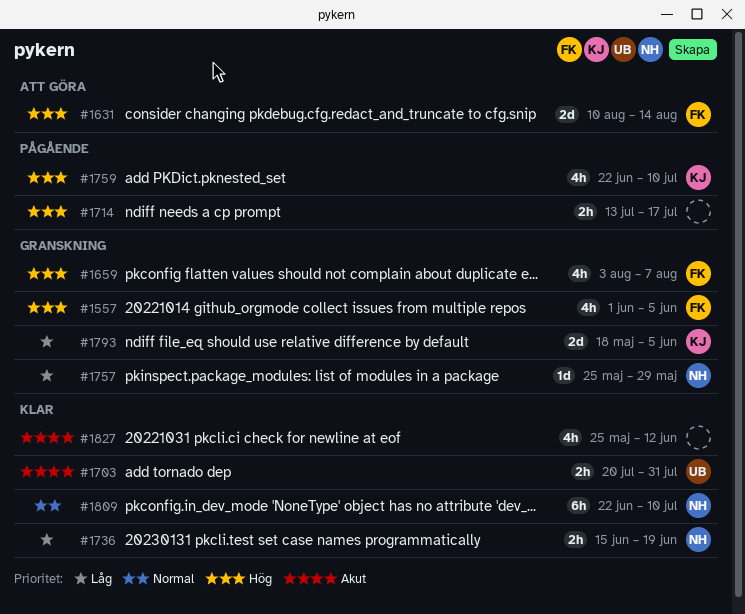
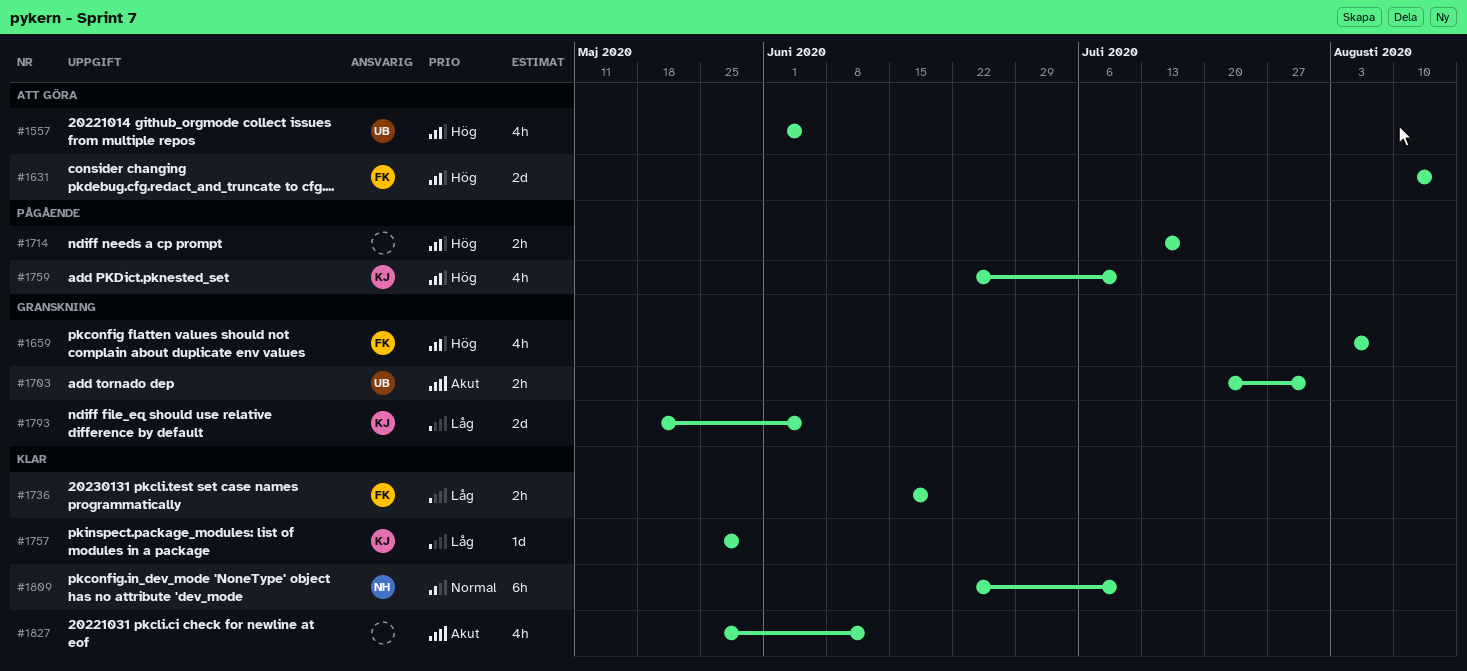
#1557, status: Granskning -> Att göra
#1557, owner: FK -> UB
#1703, status: Klar -> Granskning
#1736, owner: NH -> FK
#1757, status: Granskning -> Klar
#1757, owner: NH -> KJ

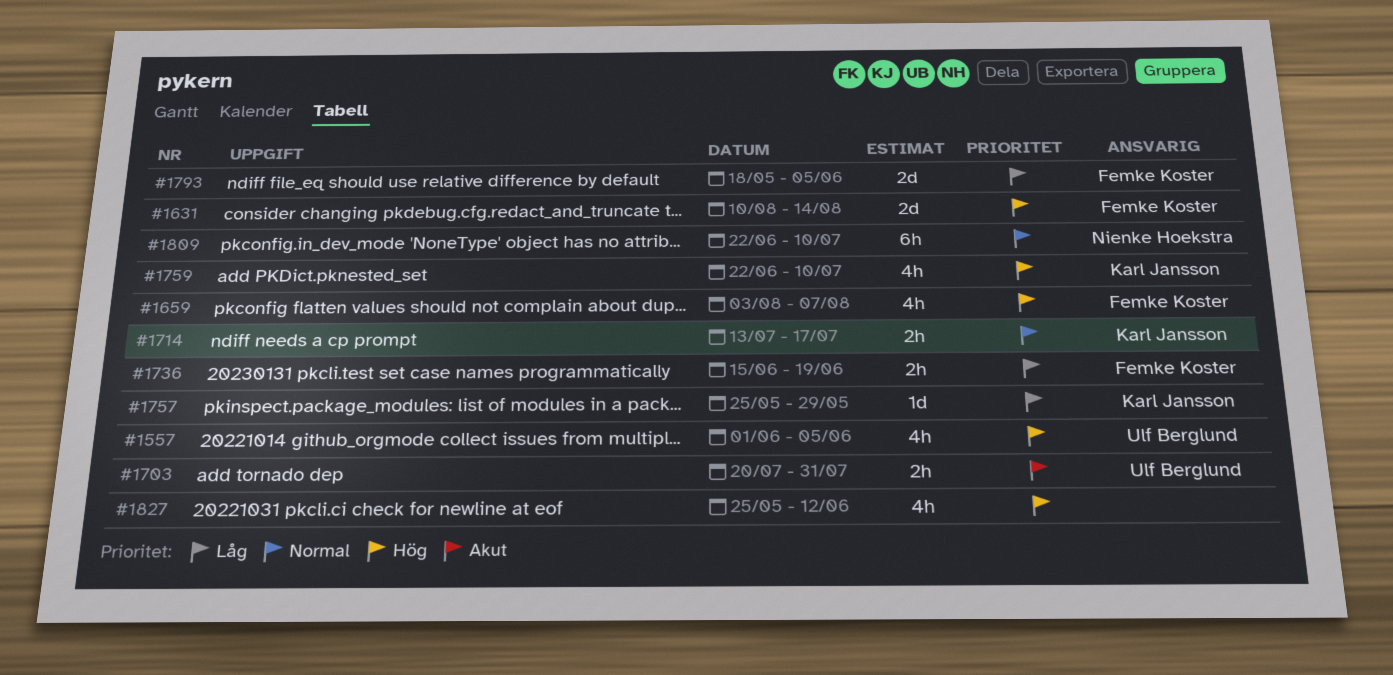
#1714, owner: none -> Karl Jansson
#1714, priority: Hög -> Normal
#1793, owner: Karl Jansson -> Femke Koster
#1827, priority: Akut -> Hög

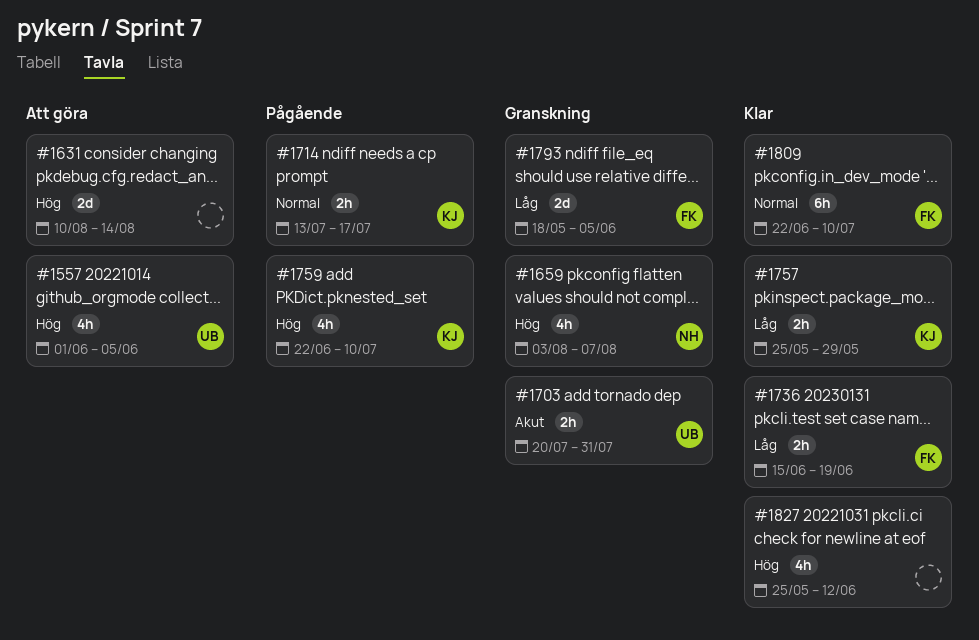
#1631, owner: Femke Koster -> none
#1659, owner: Femke Koster -> Nienke Hoekstra
#1757, estimate: 1d -> 2h
#1809, owner: Nienke Hoekstra -> Femke Koster

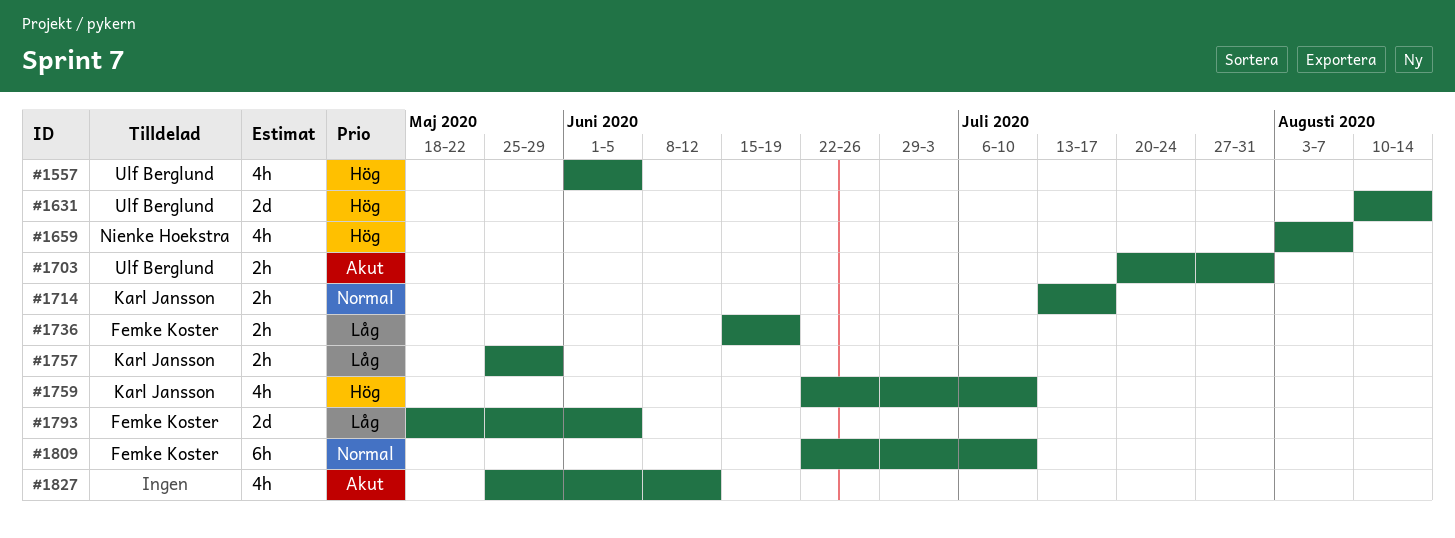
#1631, owner: none -> Ulf Berglund
#1827, priority: Hög -> Akut

